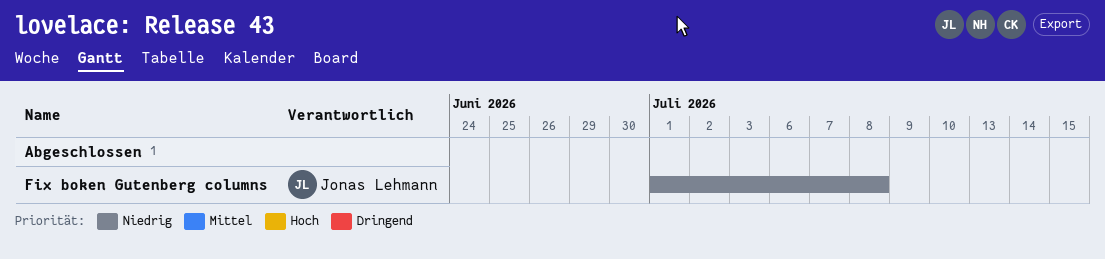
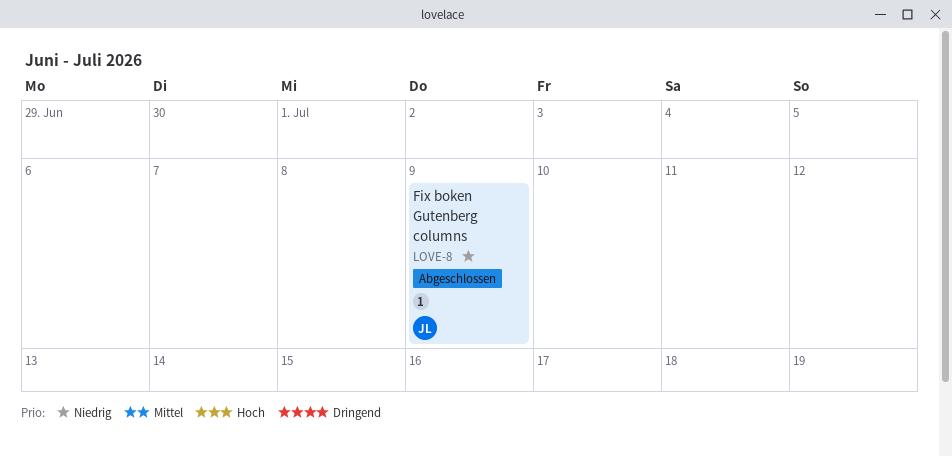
Fix boken Gutenberg columns, due: Jul 8 -> Jul 9

